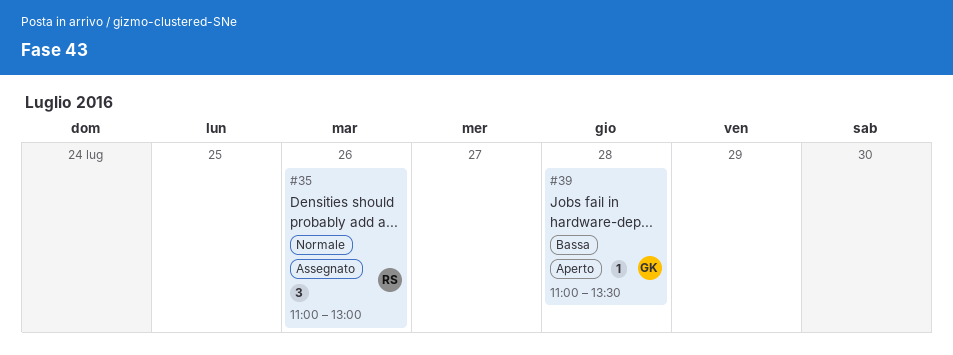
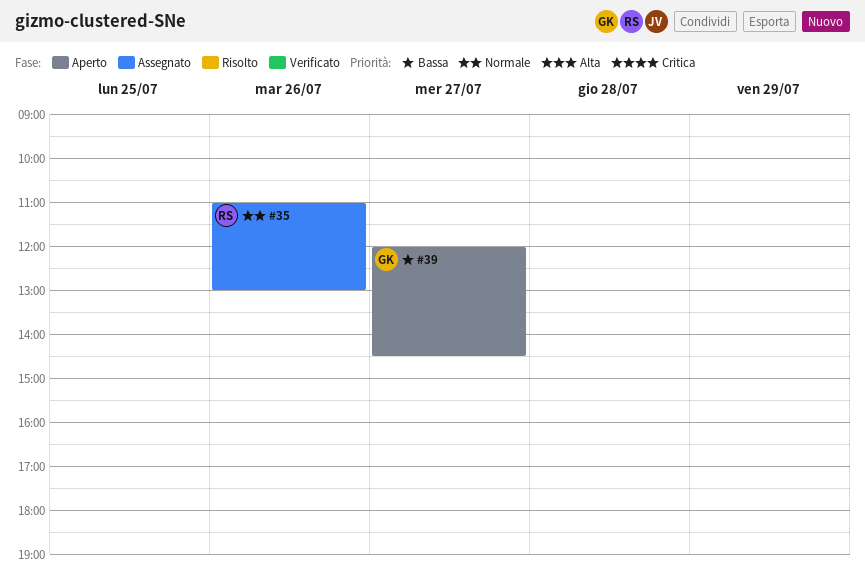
#39, day: Jul 28 -> Jul 27
#39, begins: 11:00 -> 12:00
#39, ends: 13:30 -> 14:30

